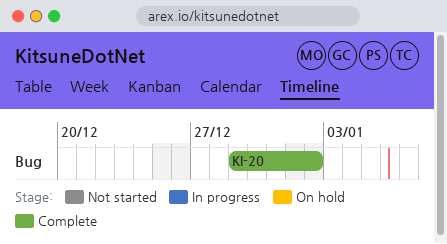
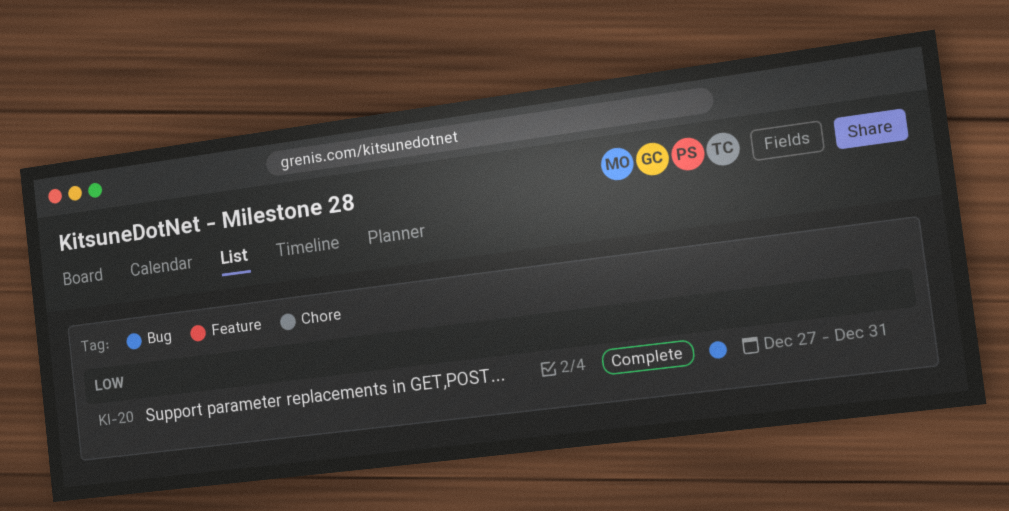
KI-20, start: Dec 29 -> Dec 27
KI-20, due: Jan 2 -> Dec 31

